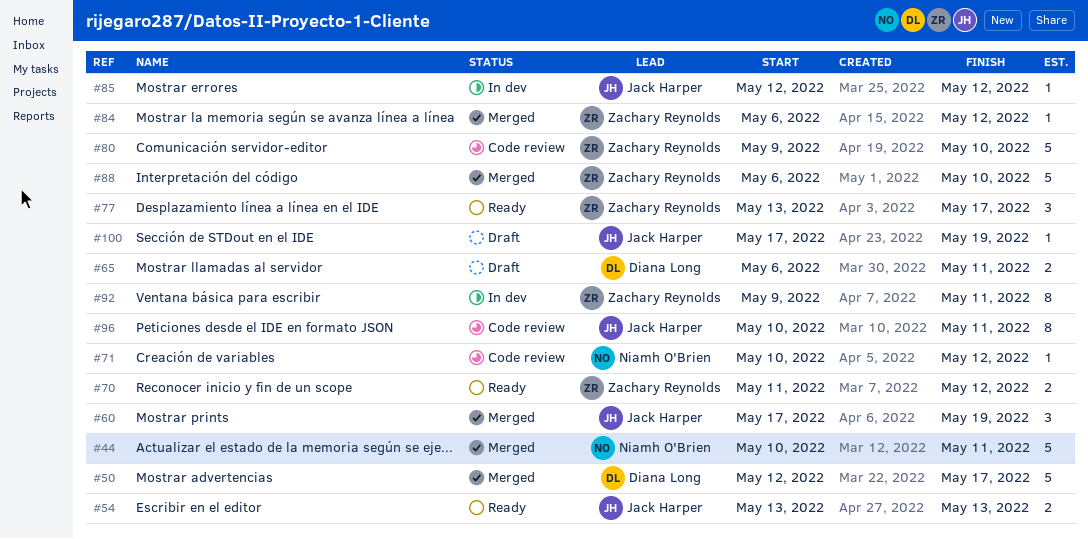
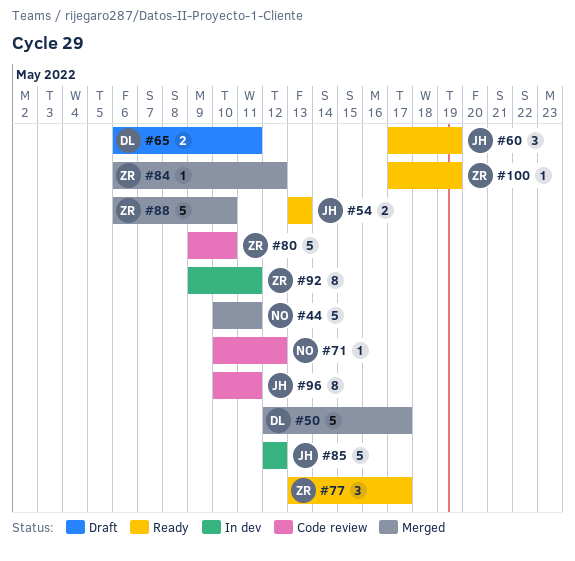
#60, status: Merged -> Ready
#70: present -> none
#85, estimate: 1 -> 5
#100, status: Draft -> Ready
#100, owner: Jack Harper -> Zachary Reynolds

